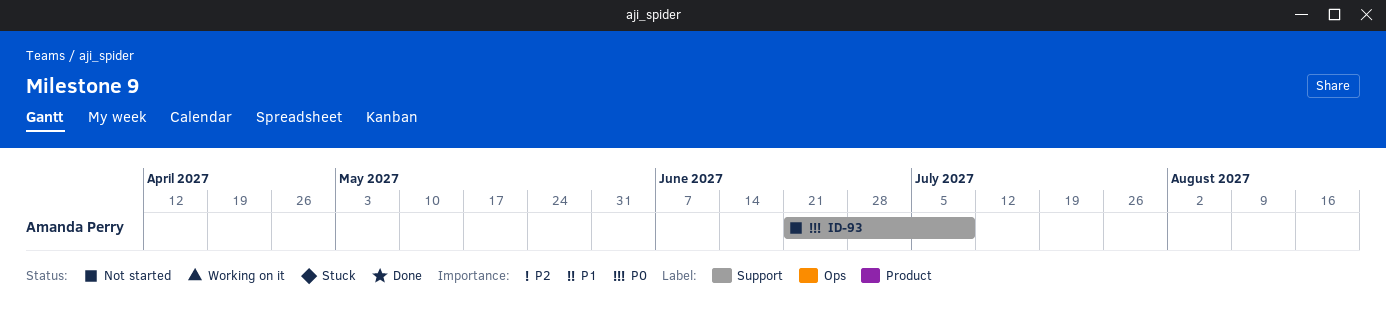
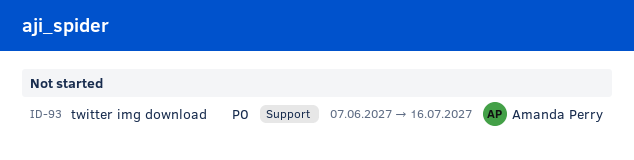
ID-93, start: Jun 21 -> Jun 7
ID-93, due: Jul 9 -> Jul 16

